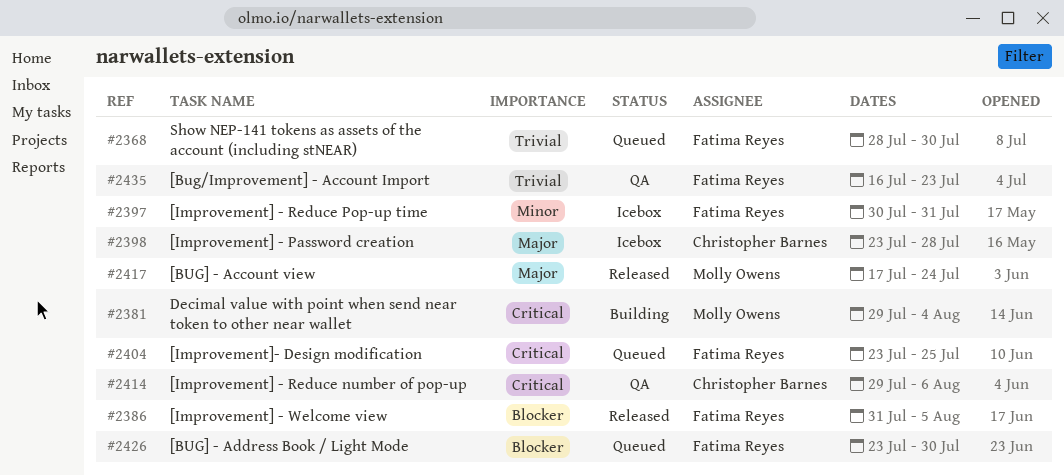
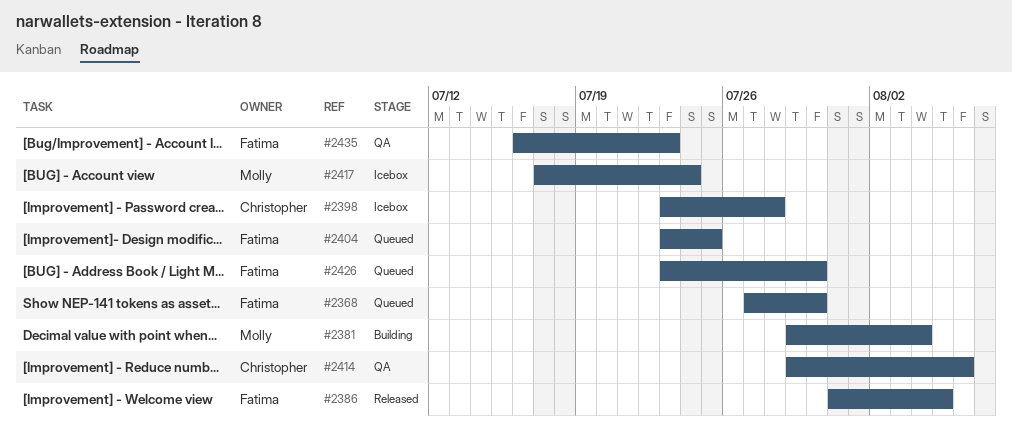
#2368, start: Jul 28 -> Jul 27
#2397: present -> none
#2417, status: Released -> Icebox

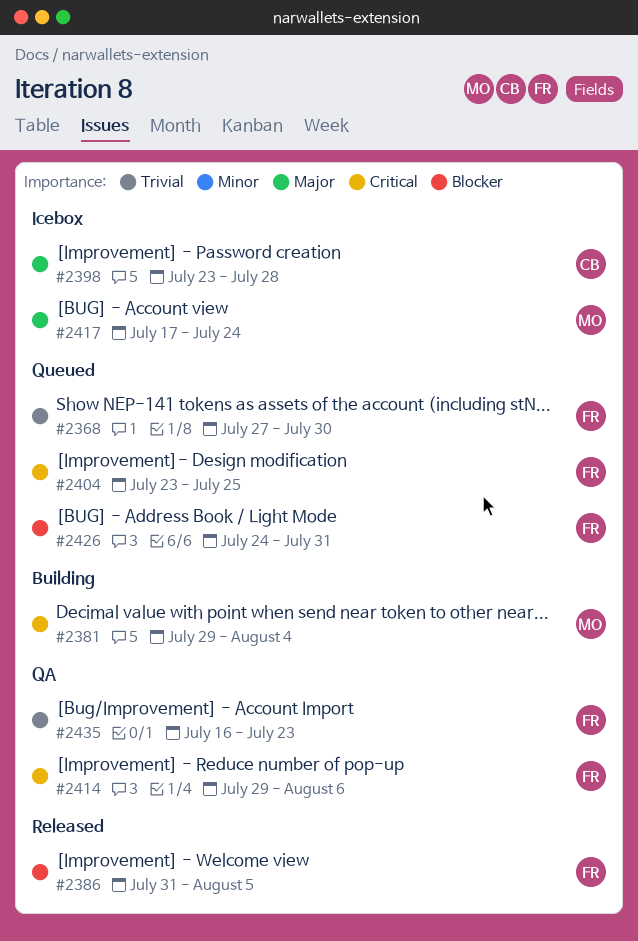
#2414, owner: Christopher -> Fatima
#2426, start: Jul 23 -> Jul 24
#2426, due: Jul 30 -> Jul 31

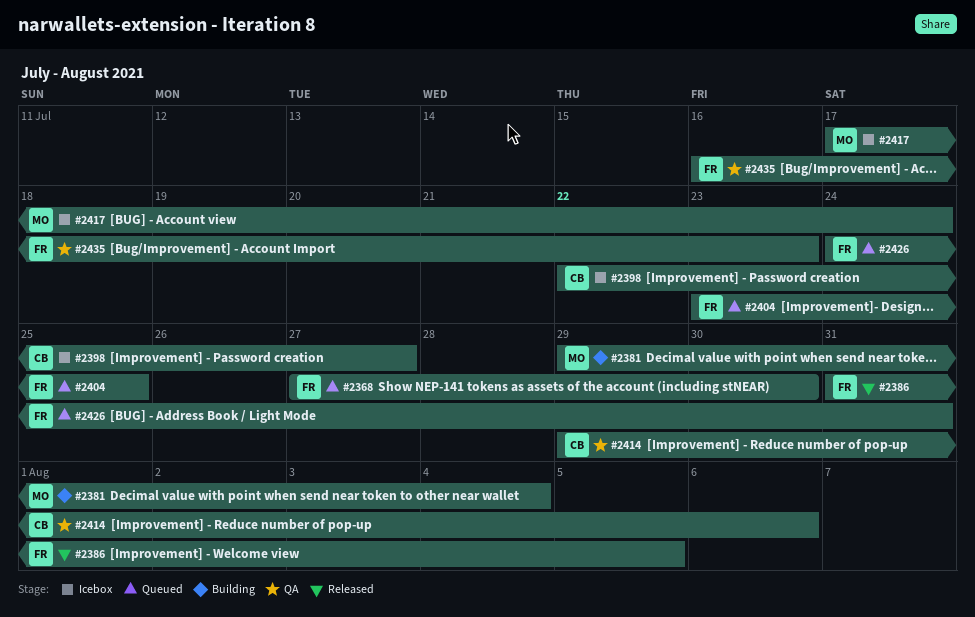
#2398, start: Jul 23 -> Jul 22
#2398, due: Jul 28 -> Jul 27
#2414, owner: FR -> CB

